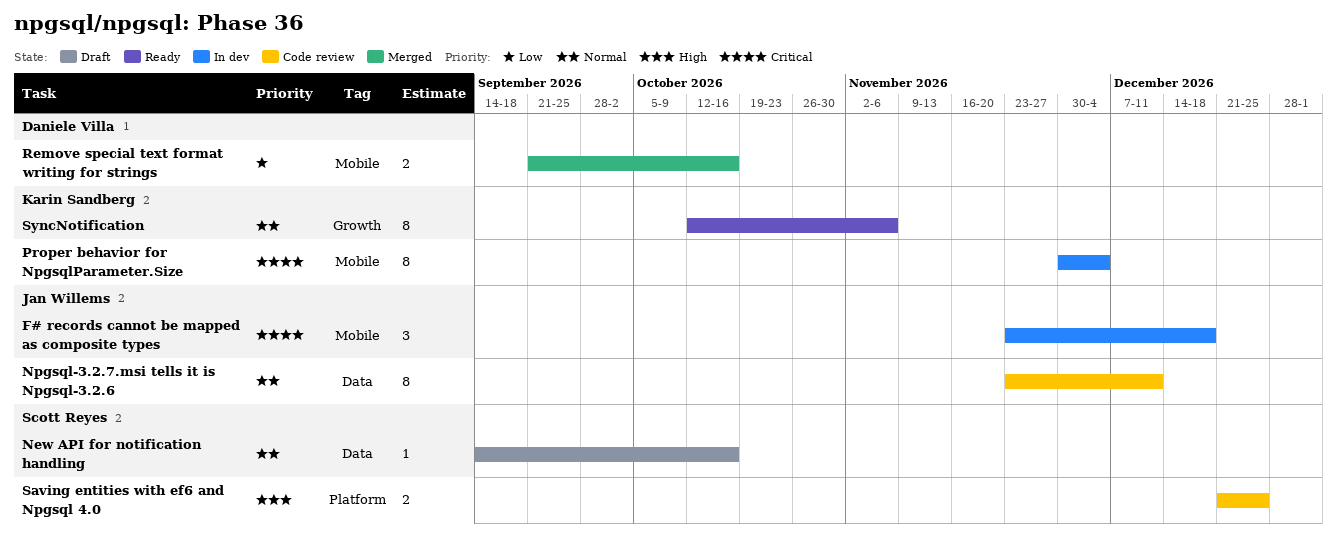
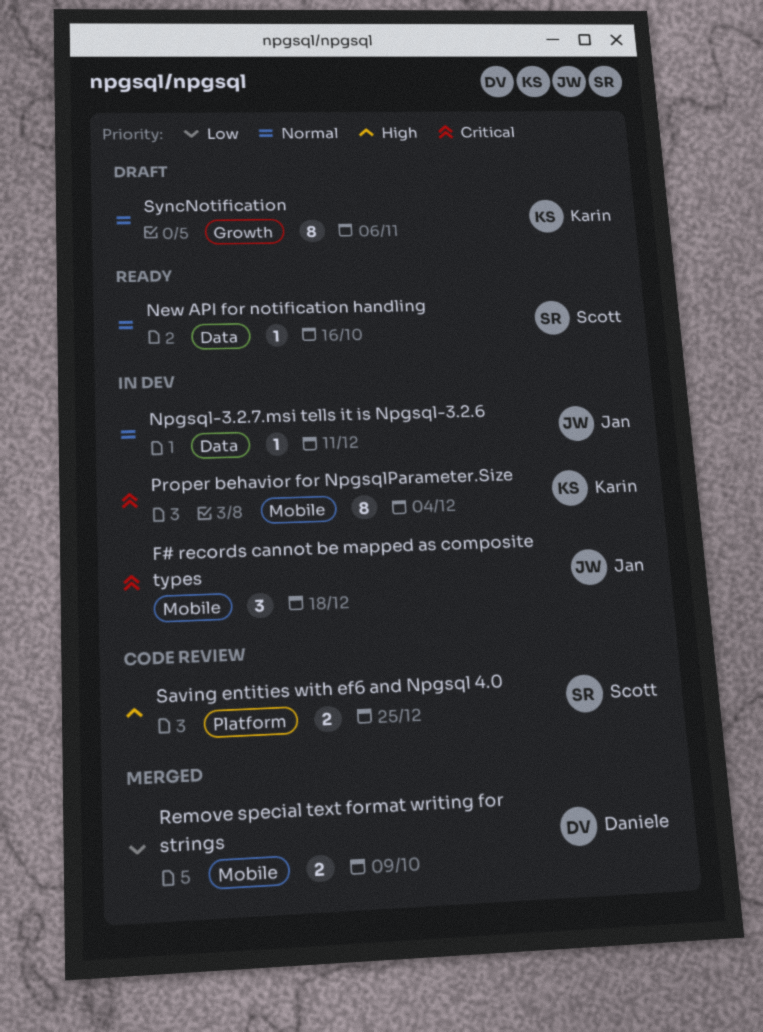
New API for notification handling, status: Draft -> Ready
Npgsql-3.2.7.msi tells it is Npgsql-3.2.6, status: Code review -> In dev
Npgsql-3.2.7.msi tells it is Npgsql-3.2.6, estimate: 8 -> 1
Remove special text format writing for strings, due: Oct 16 -> Oct 9
SyncNotification, status: Ready -> Draft

